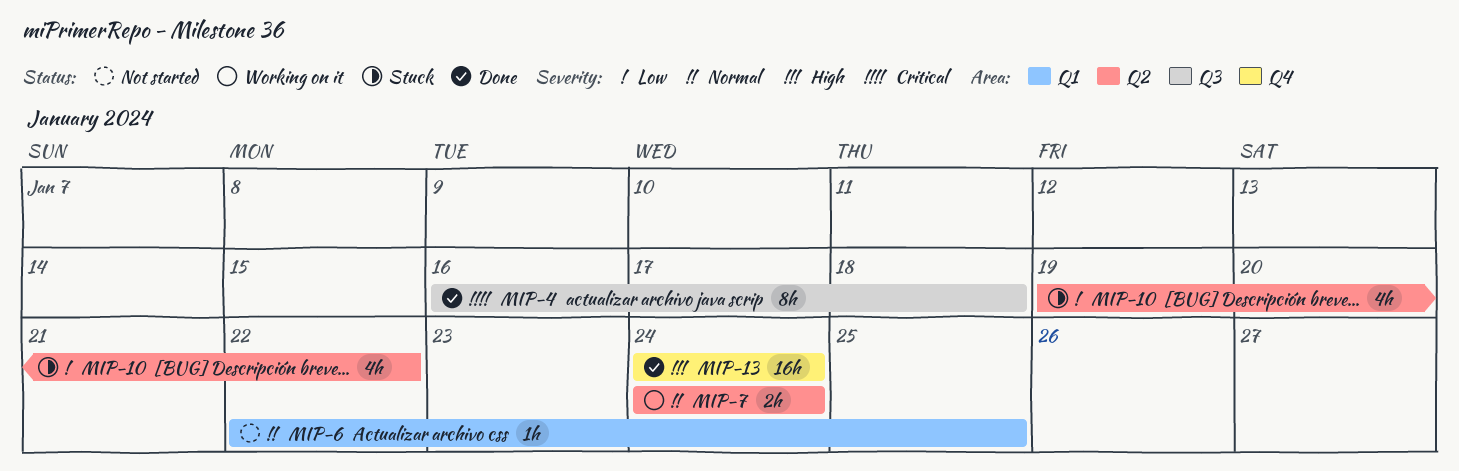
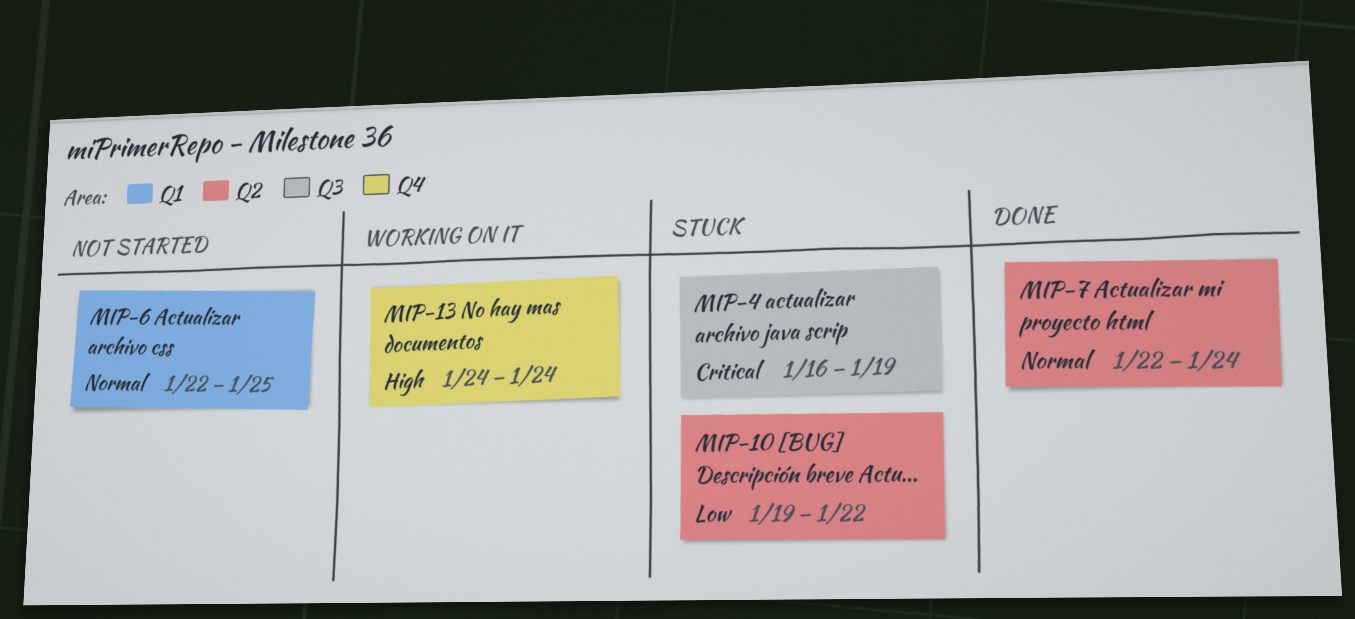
MIP-4, status: Done -> Stuck
MIP-4, due: Jan 18 -> Jan 19
MIP-7, status: Working on it -> Done
MIP-7, start: Jan 24 -> Jan 22
MIP-13, status: Done -> Working on it

